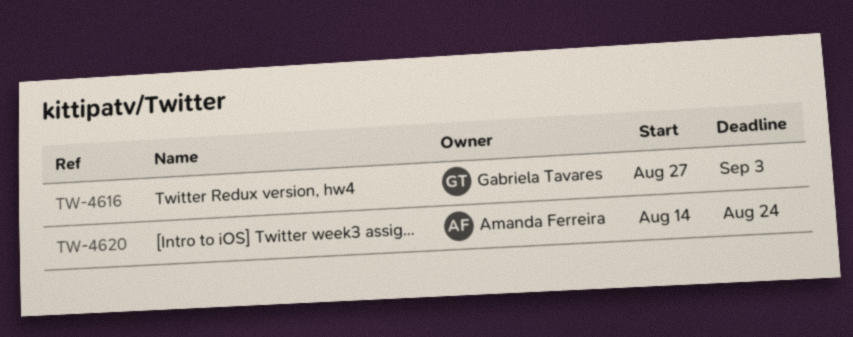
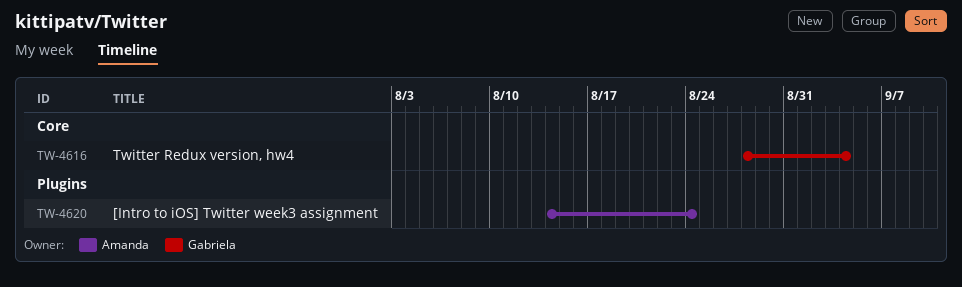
TW-4616, start: Aug 27 -> Aug 28
TW-4616, due: Sep 3 -> Sep 4

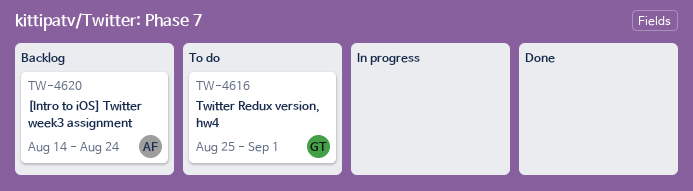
TW-4616, start: Aug 28 -> Aug 25
TW-4616, due: Sep 4 -> Sep 1

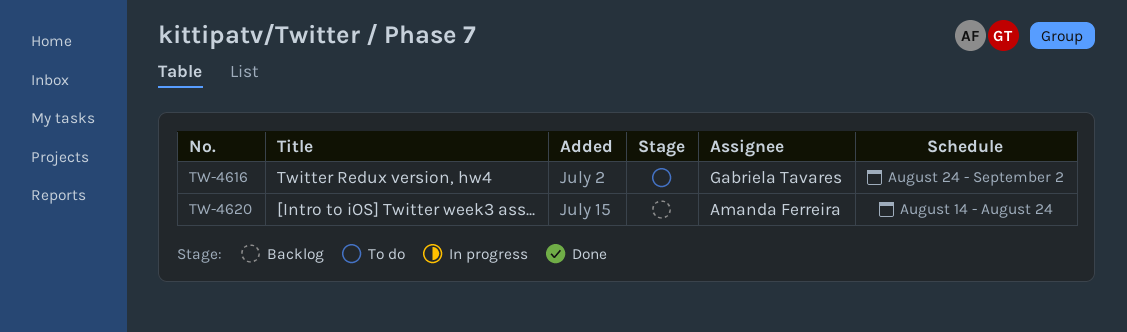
TW-4616, start: Aug 25 -> Aug 24
TW-4616, due: Sep 1 -> Sep 2

